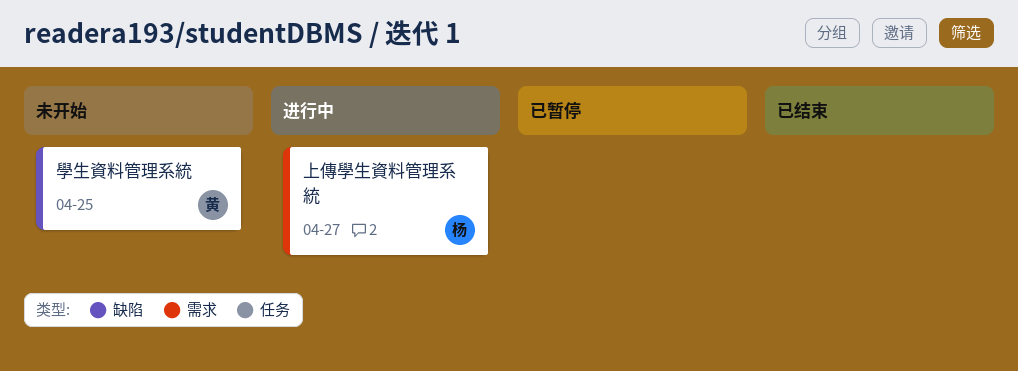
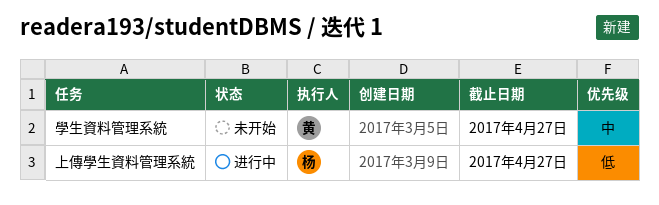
學生資料管理系統, due: Apr 25 -> Apr 27

